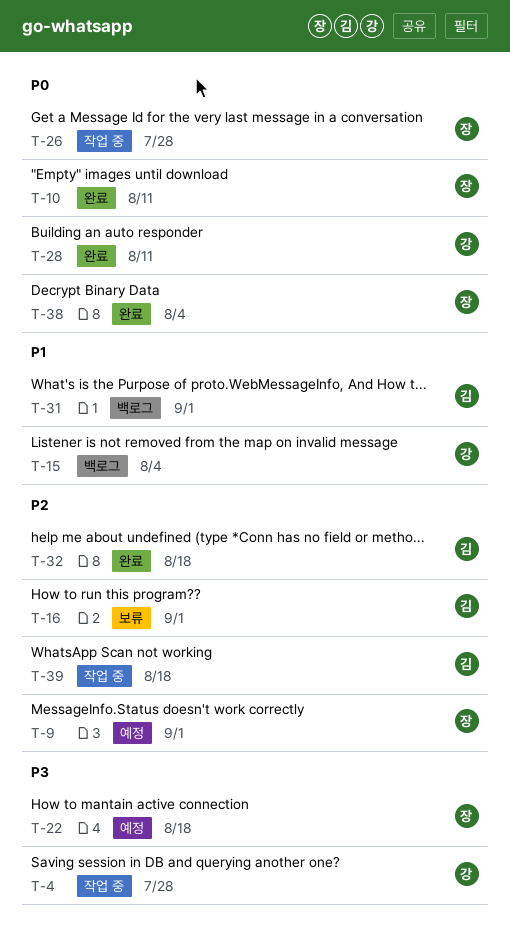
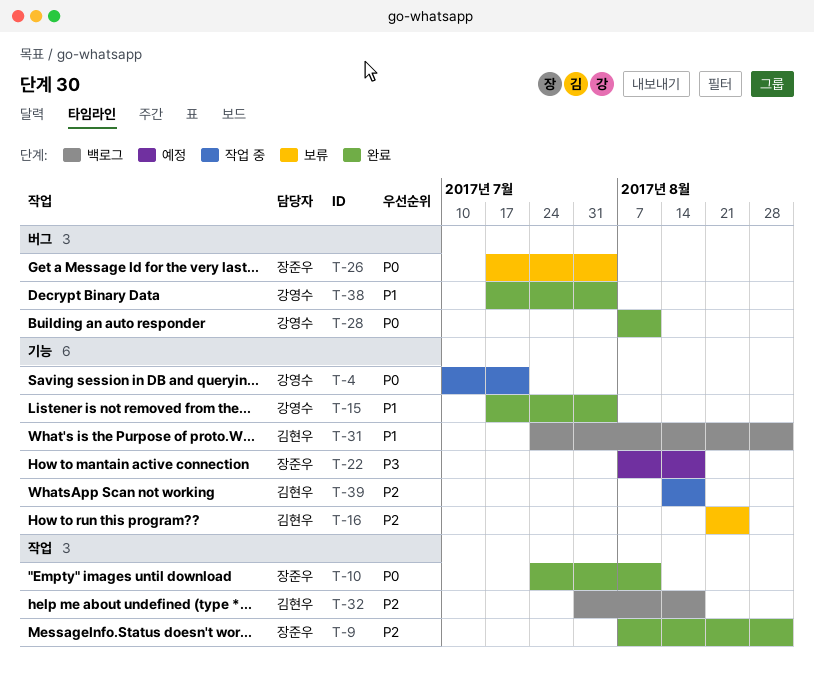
T-4, priority: P3 -> P0
T-4, due: Jul 28 -> Jul 21
T-9, status: 예정 -> 완료
T-15, status: 백로그 -> 완료
T-16, due: Sep 1 -> Aug 25
T-26, status: 작업 중 -> 보류
T-26, due: Jul 28 -> Aug 4
T-32, status: 완료 -> 백로그
T-38, owner: 장준우 -> 강영수
T-38, priority: P0 -> P1

